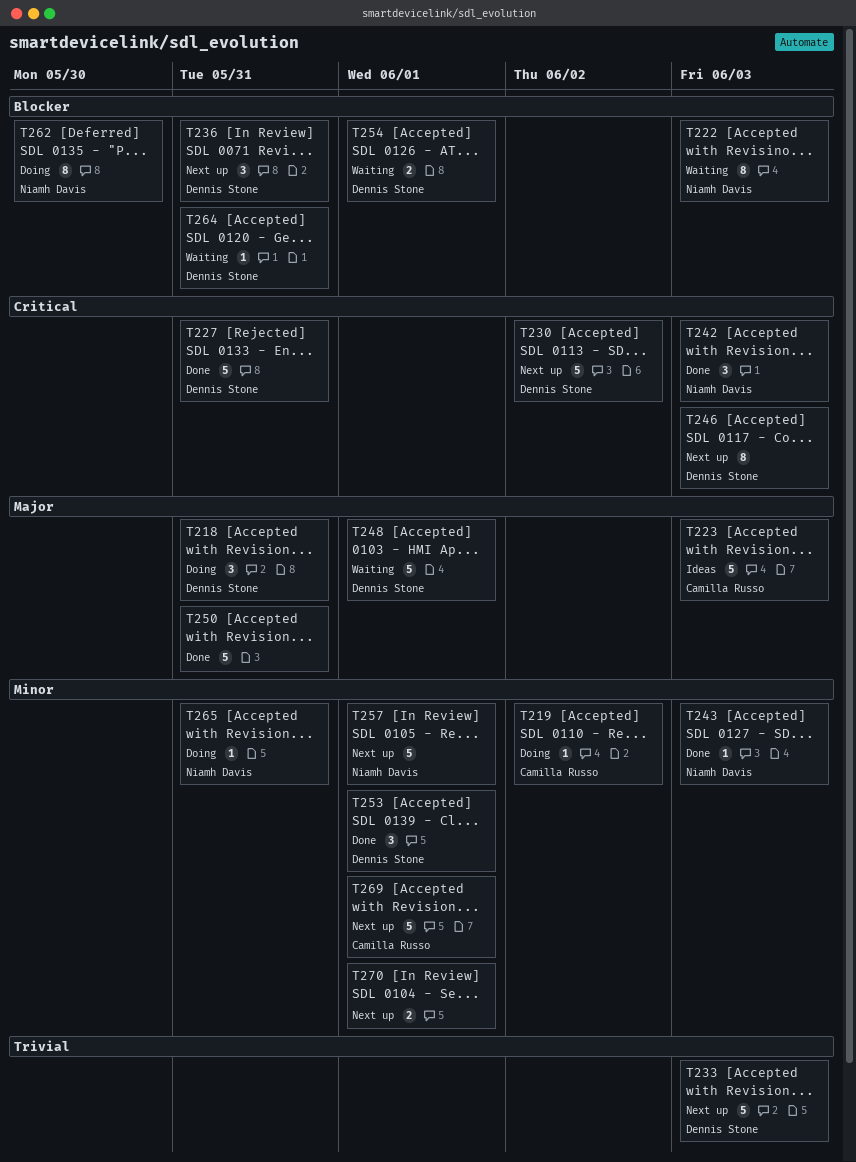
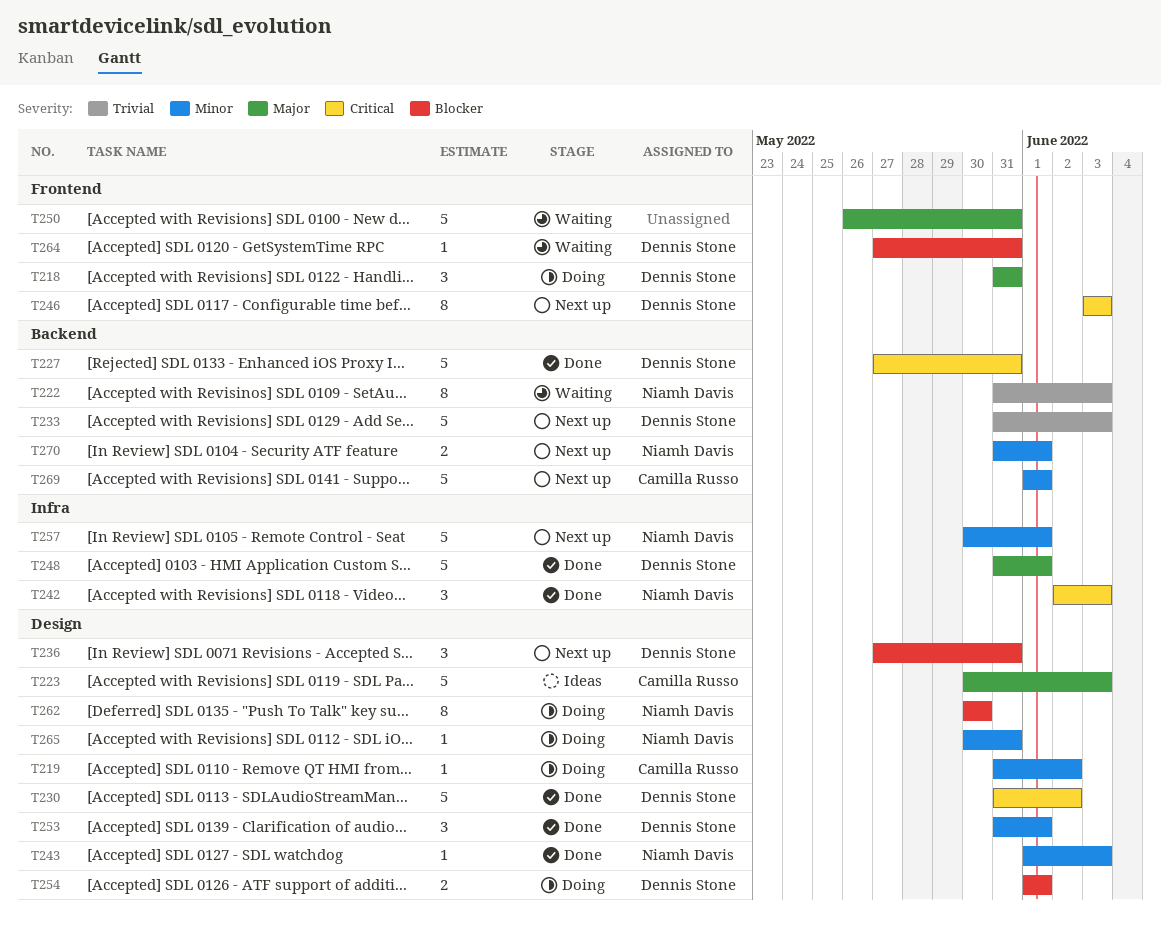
T222, priority: Blocker -> Trivial
T230, status: Next up -> Done
T248, status: Waiting -> Done
T250, status: Done -> Waiting
T254, status: Waiting -> Doing
T270, owner: none -> Niamh Davis

